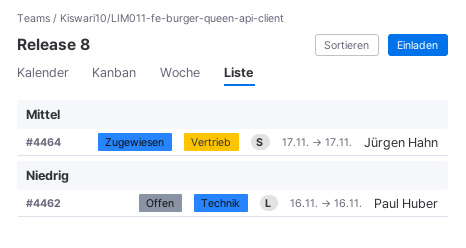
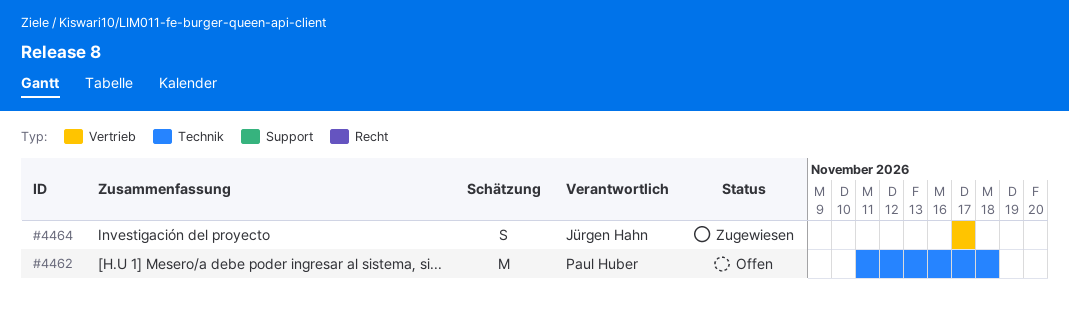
#4462, estimate: L -> M
#4462, start: Nov 16 -> Nov 11
#4462, due: Nov 16 -> Nov 18

